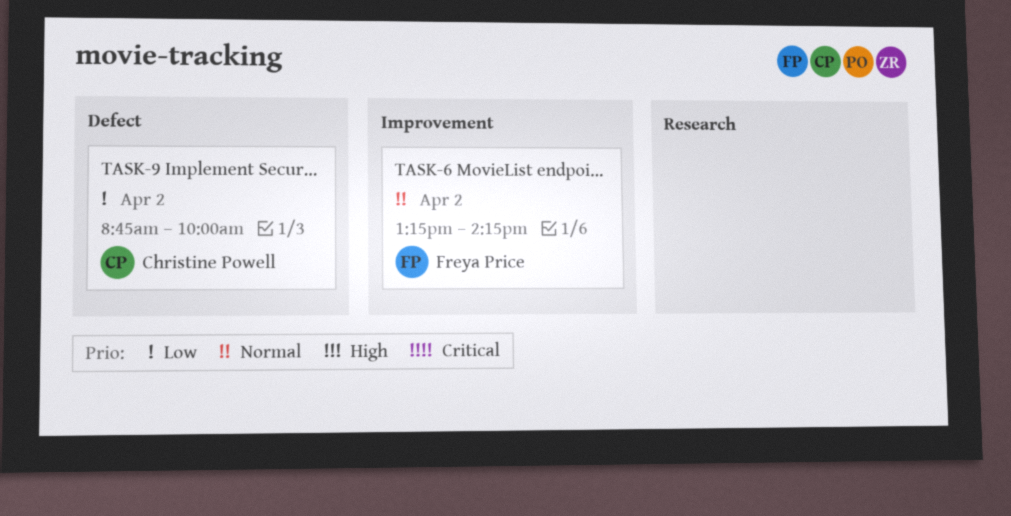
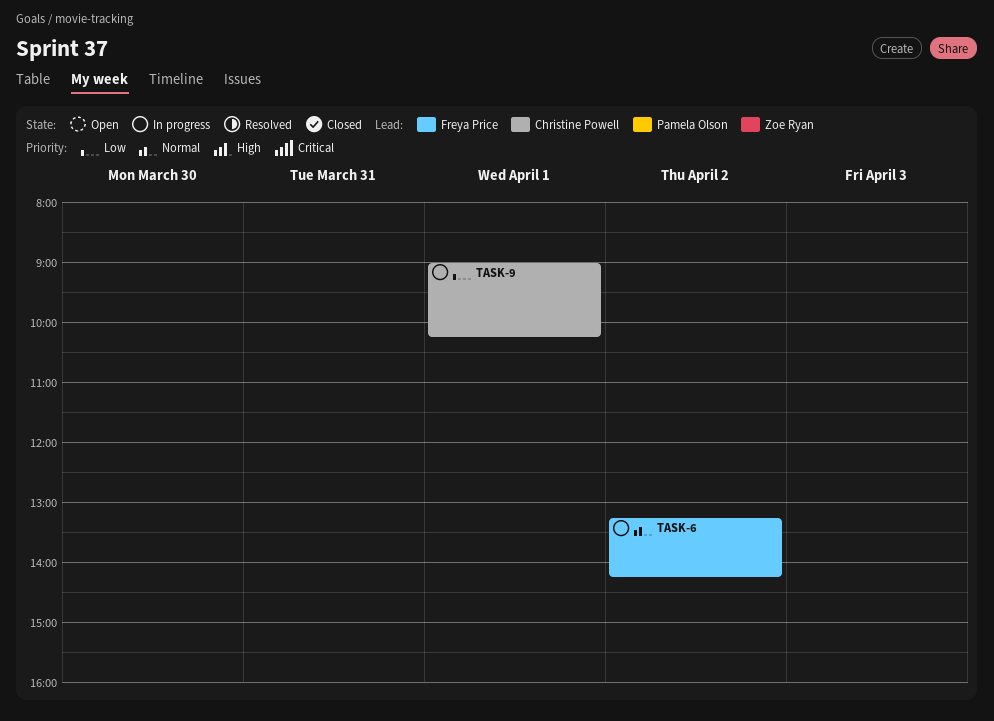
TASK-9, day: Apr 2 -> Apr 1
TASK-9, begins: 08:45 -> 09:00
TASK-9, ends: 10:00 -> 10:15

